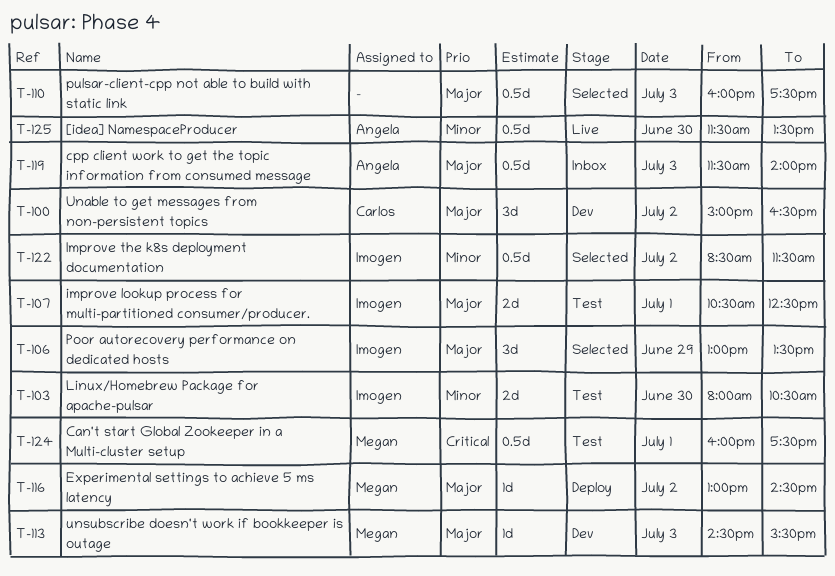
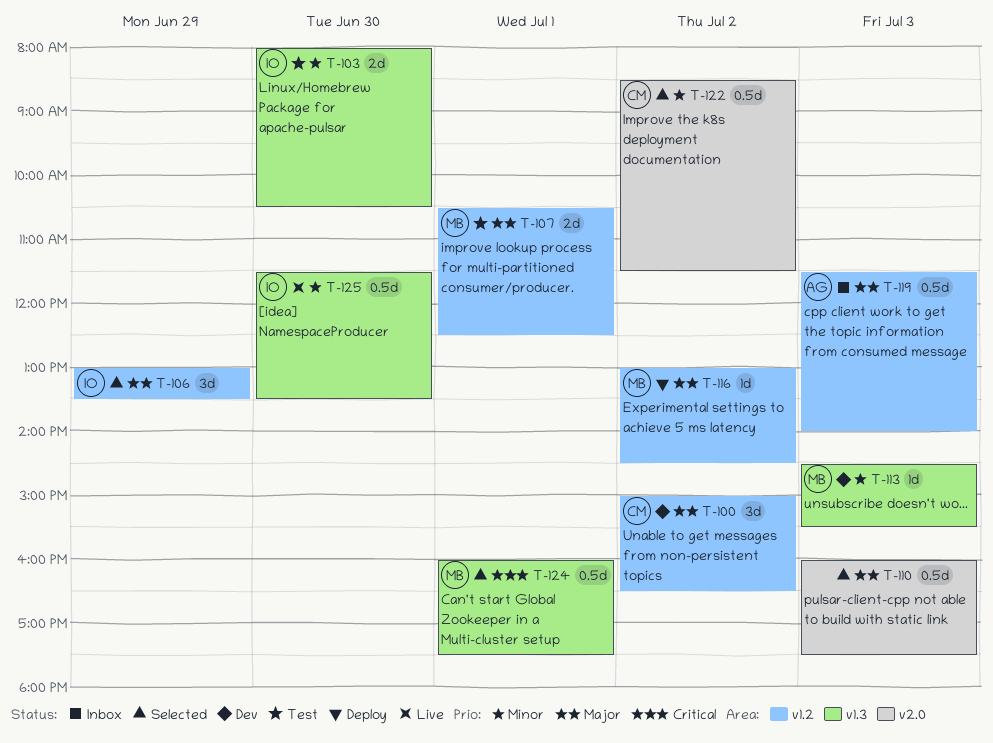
T-107, owner: Imogen -> Megan
T-113, priority: Major -> Minor
T-122, owner: Imogen -> Carlos
T-124, status: Test -> Selected
T-125, owner: Angela -> Imogen

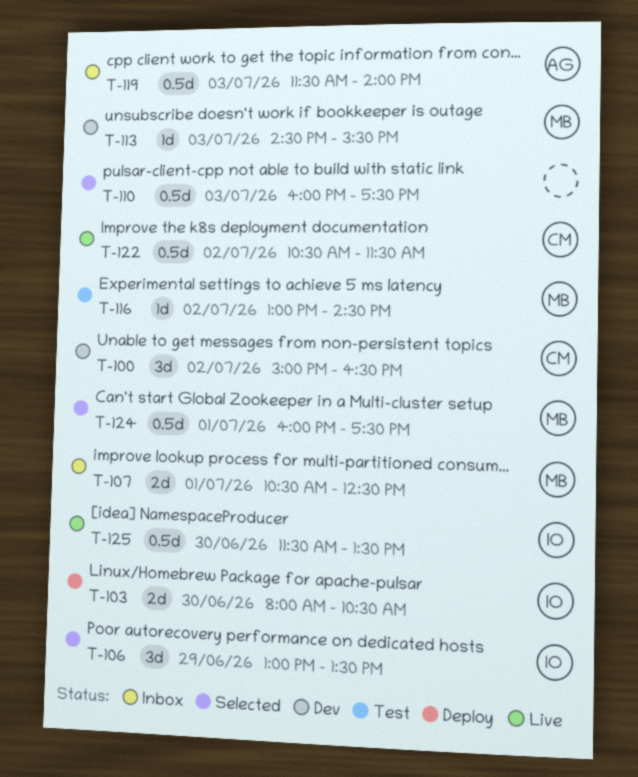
T-103, status: Test -> Deploy
T-107, status: Test -> Inbox
T-116, status: Deploy -> Test
T-122, status: Selected -> Live
T-122, begins: 08:30 -> 10:30

